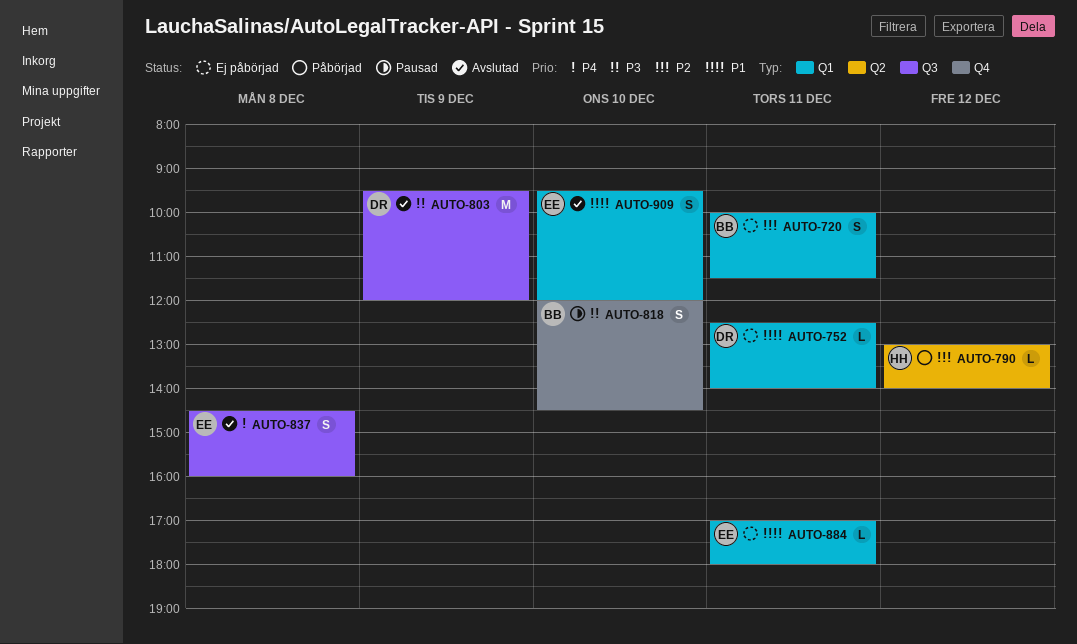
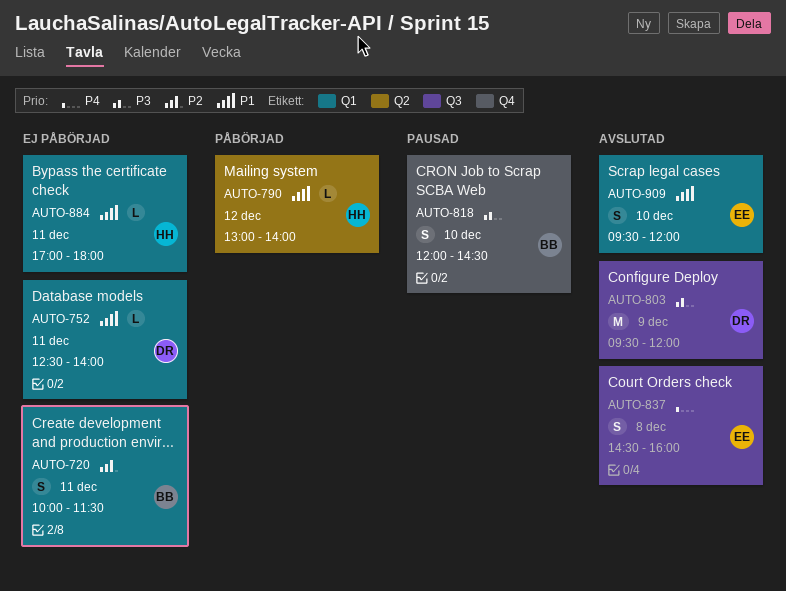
AUTO-790, priority: P2 -> P1
AUTO-884, owner: EE -> HH

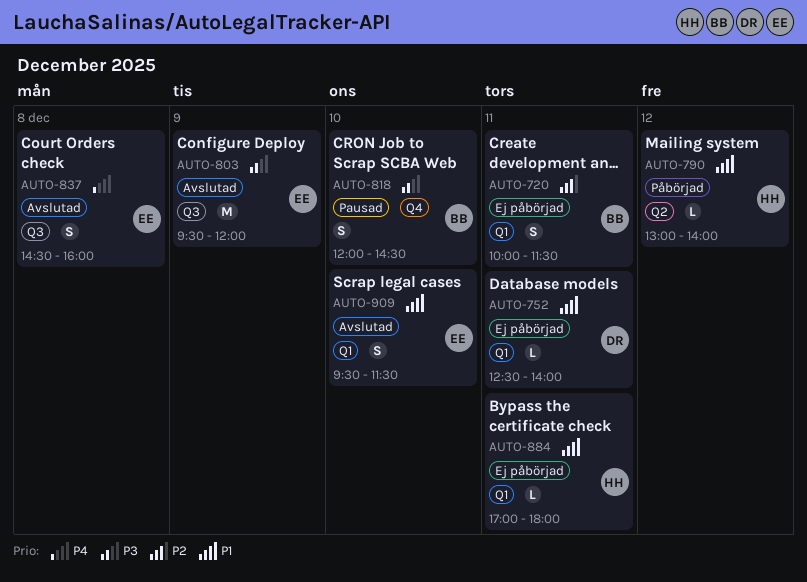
AUTO-803, owner: DR -> EE
AUTO-909, ends: 12:00 -> 11:30

